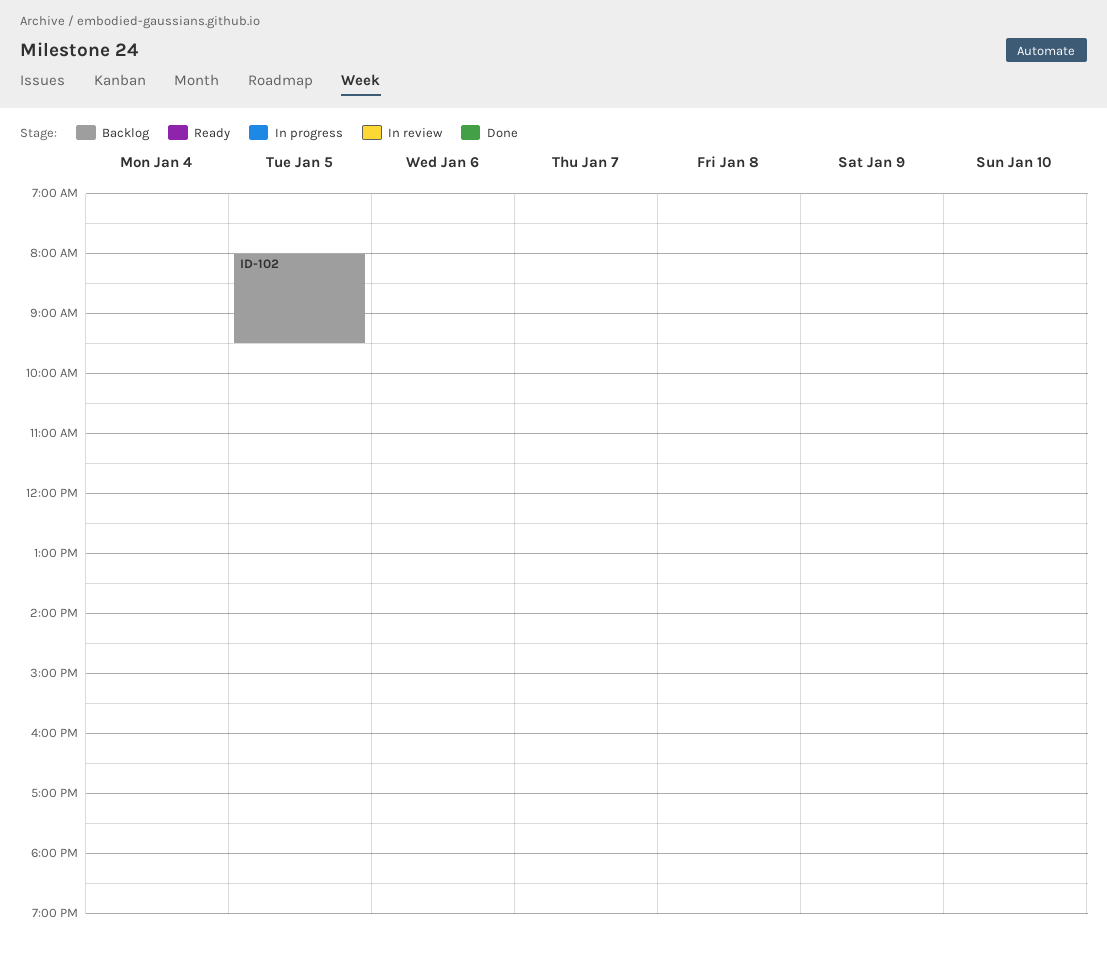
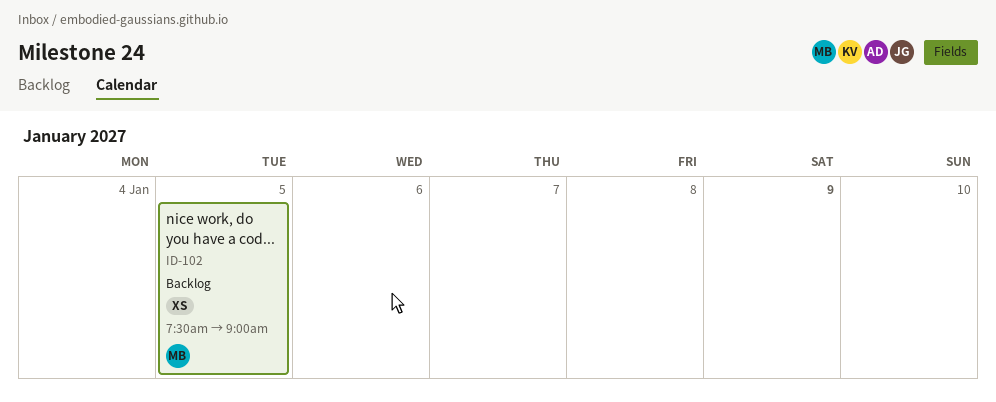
ID-102, begins: 08:00 -> 07:30
ID-102, ends: 09:30 -> 09:00

